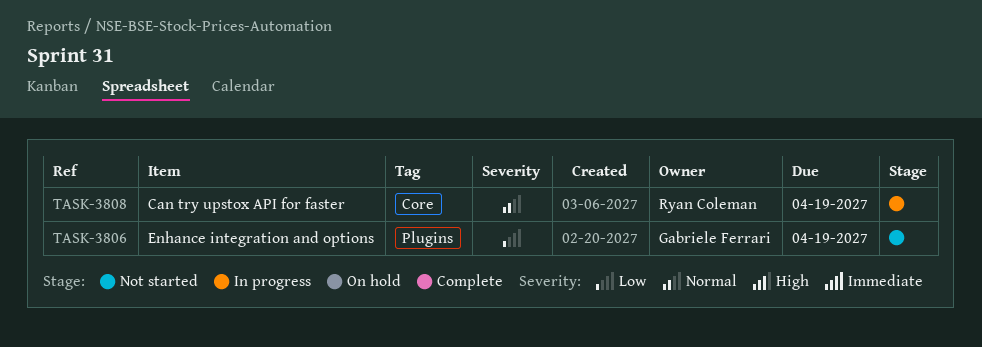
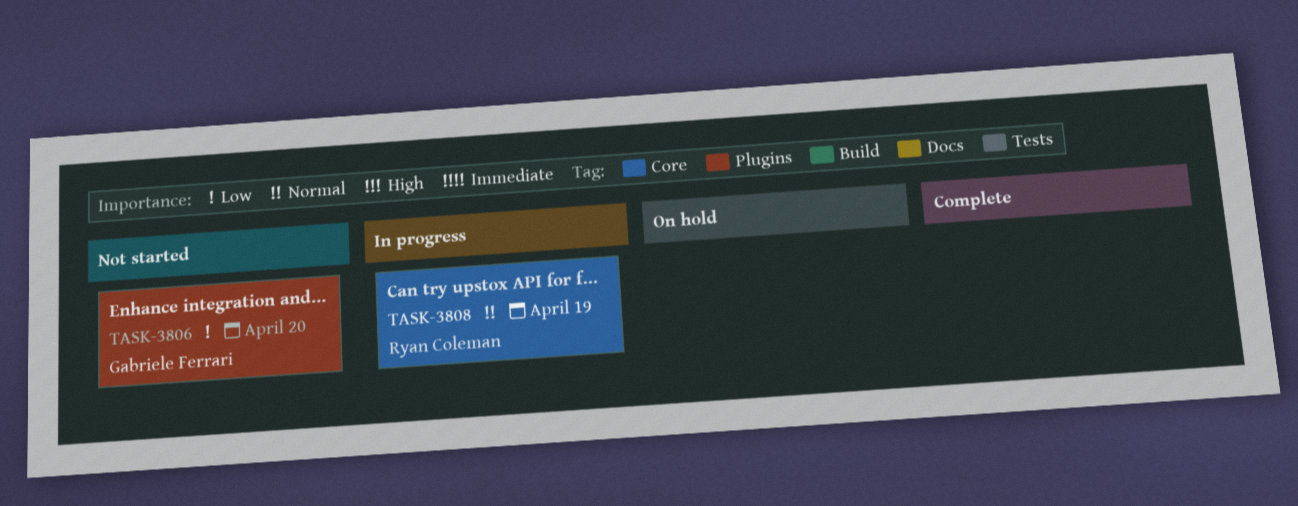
TASK-3806, due: Apr 19 -> Apr 20

